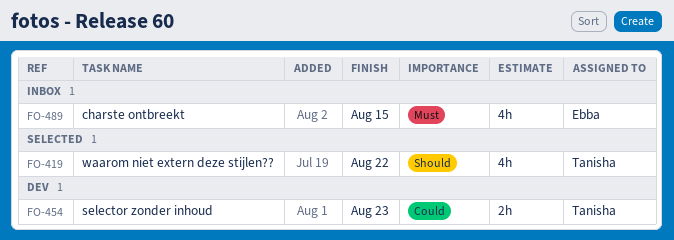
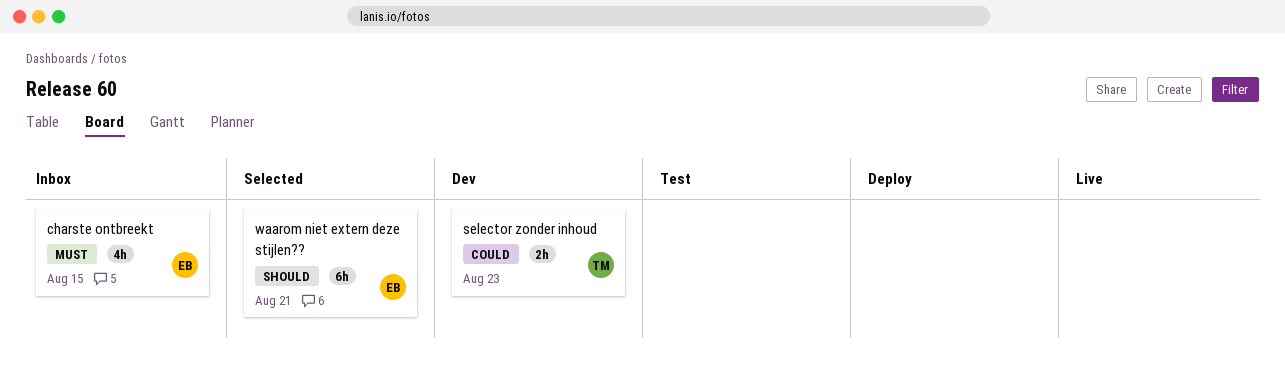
waarom niet extern deze stijlen??, owner: Tanisha -> Ebba
waarom niet extern deze stijlen??, estimate: 4h -> 6h
waarom niet extern deze stijlen??, due: Aug 22 -> Aug 21

